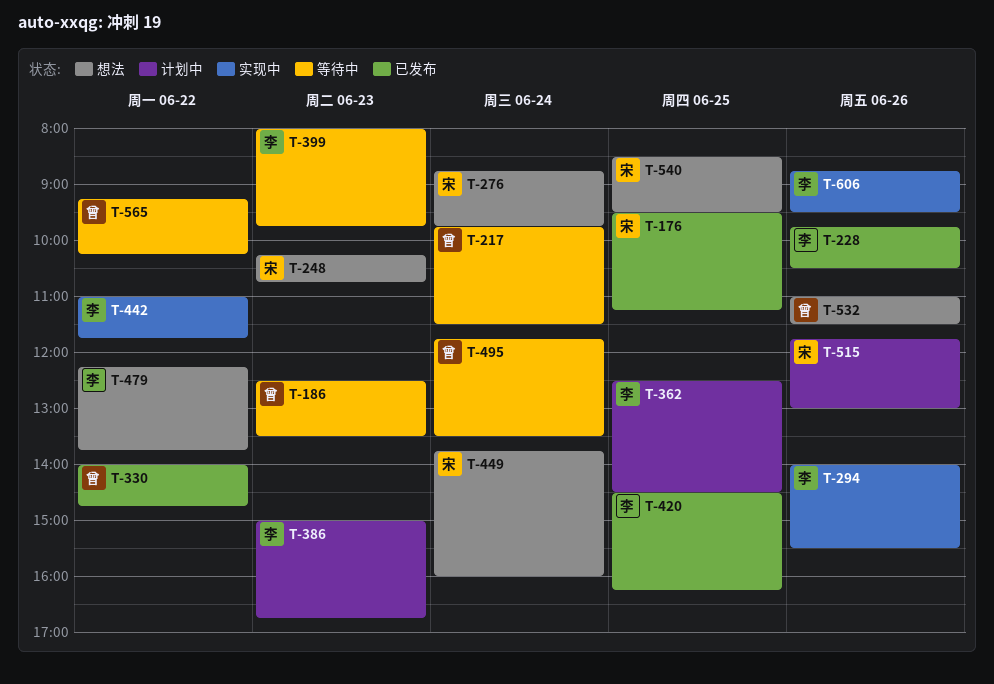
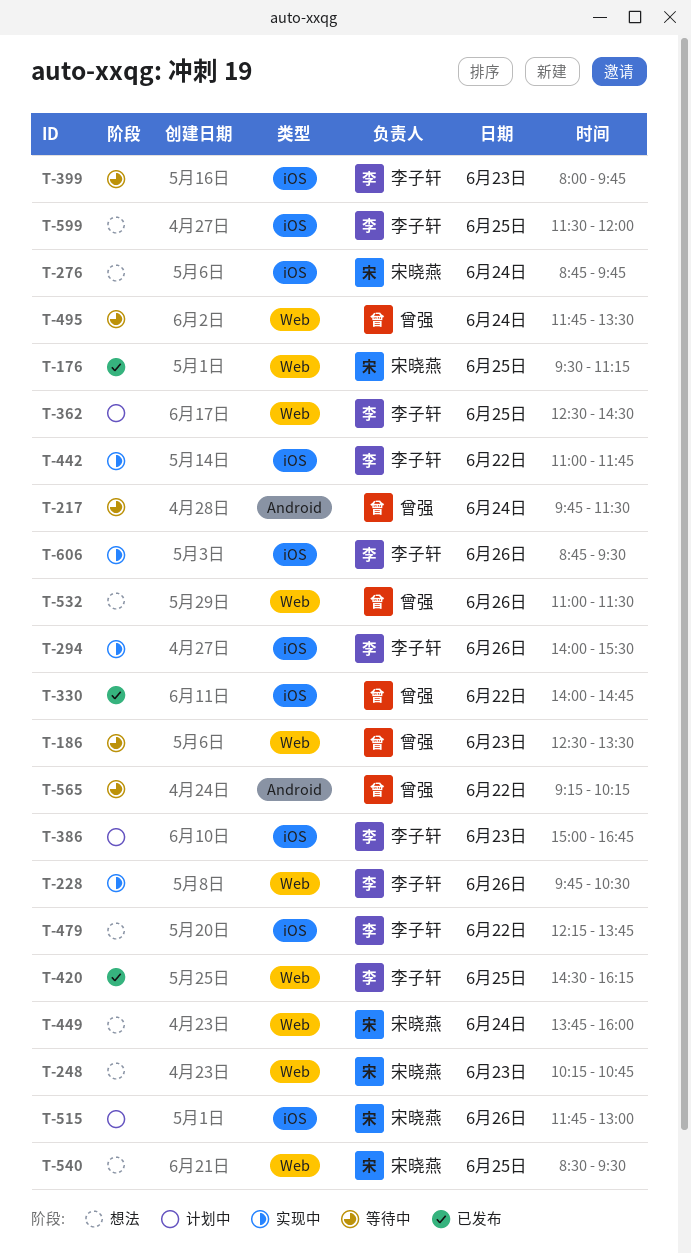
T-228, status: 已发布 -> 实现中
T-599: none -> present

